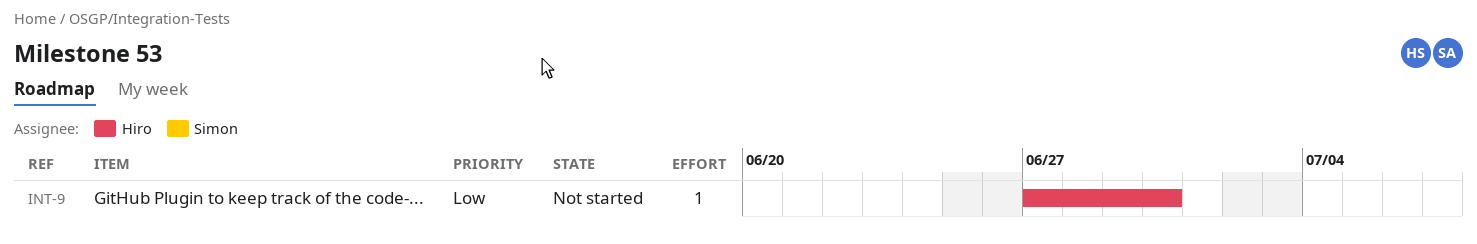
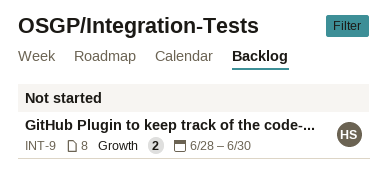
INT-9, estimate: 1 -> 2
INT-9, start: Jun 27 -> Jun 28

